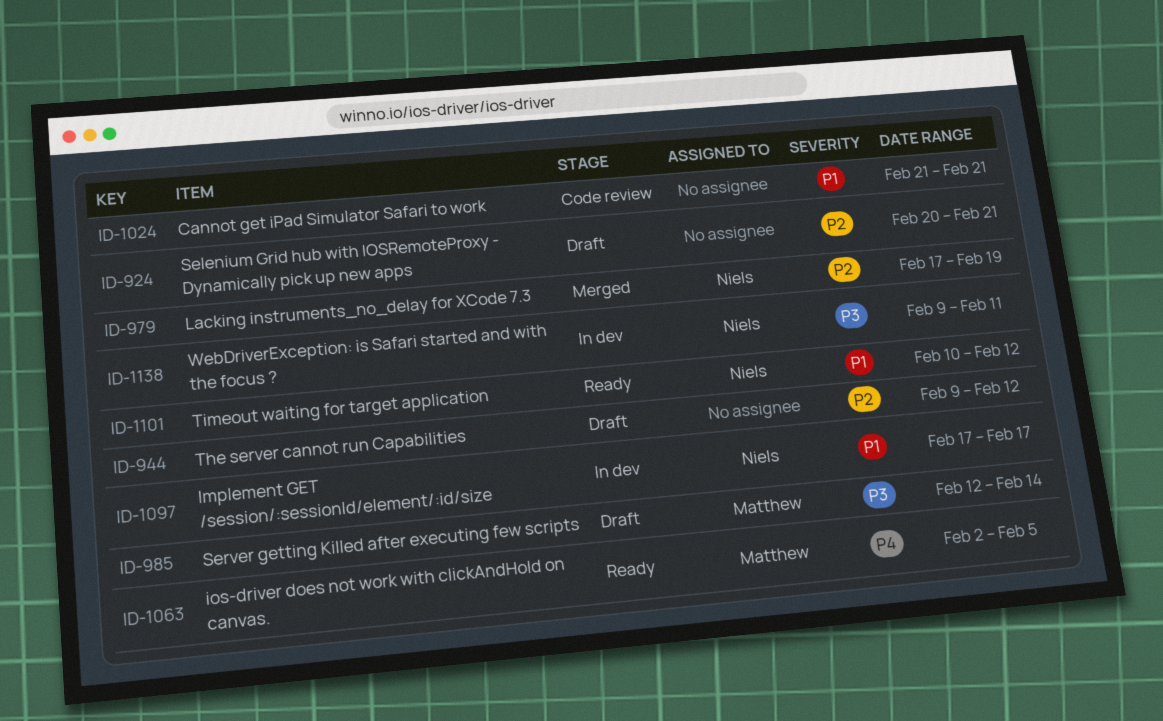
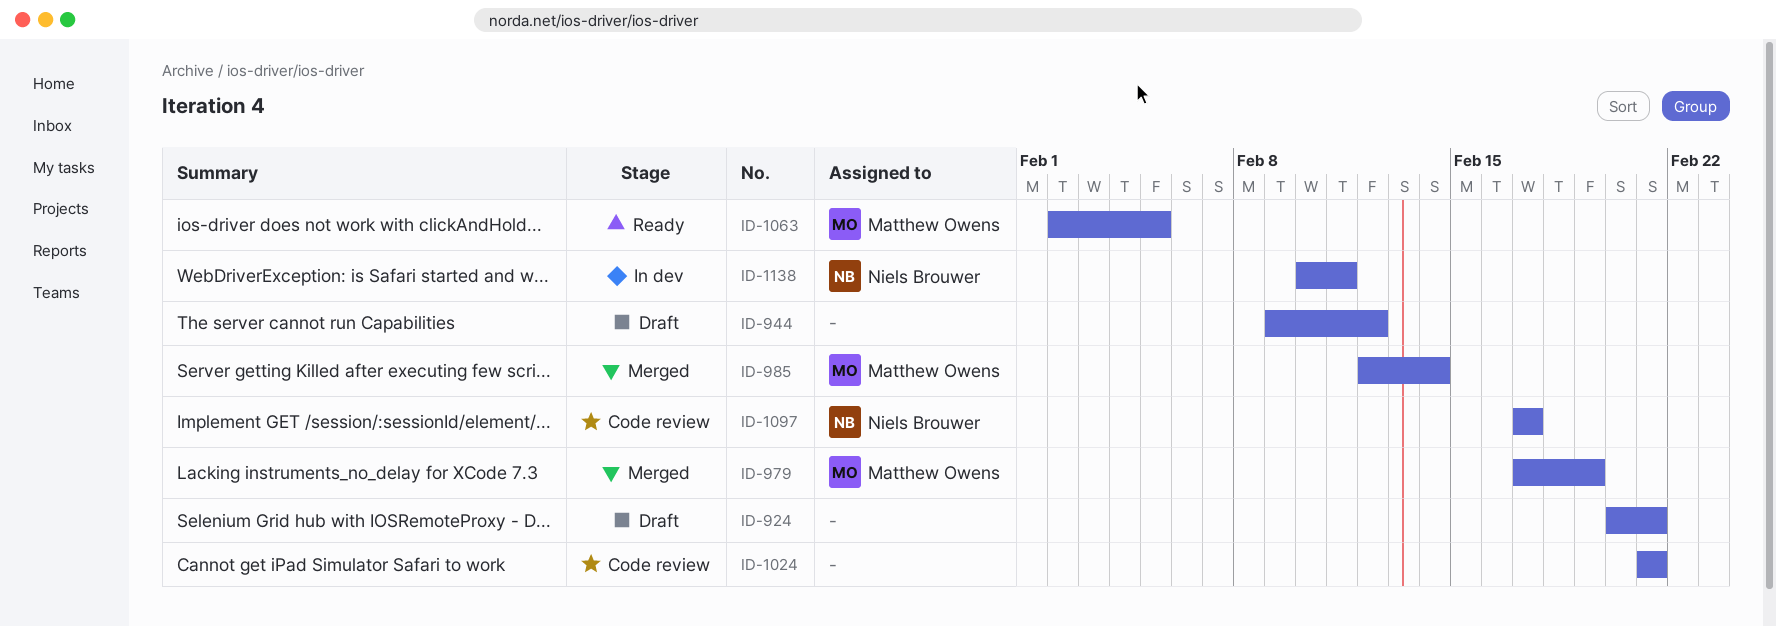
ID-979, owner: Niels Brouwer -> Matthew Owens
ID-985, status: Draft -> Merged
ID-1097, status: In dev -> Code review
ID-1101: present -> none
ID-1138, start: Feb 9 -> Feb 10

